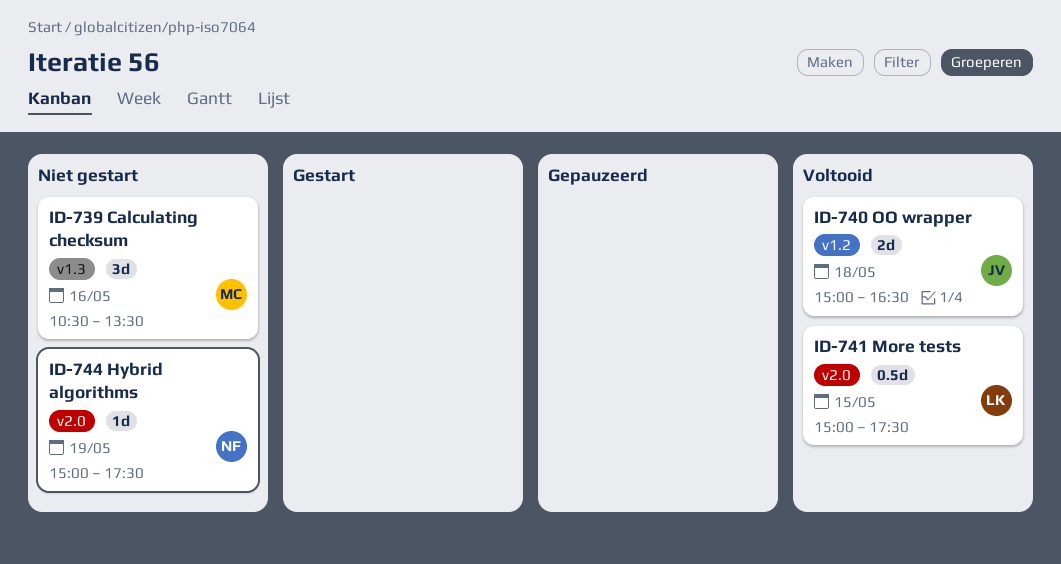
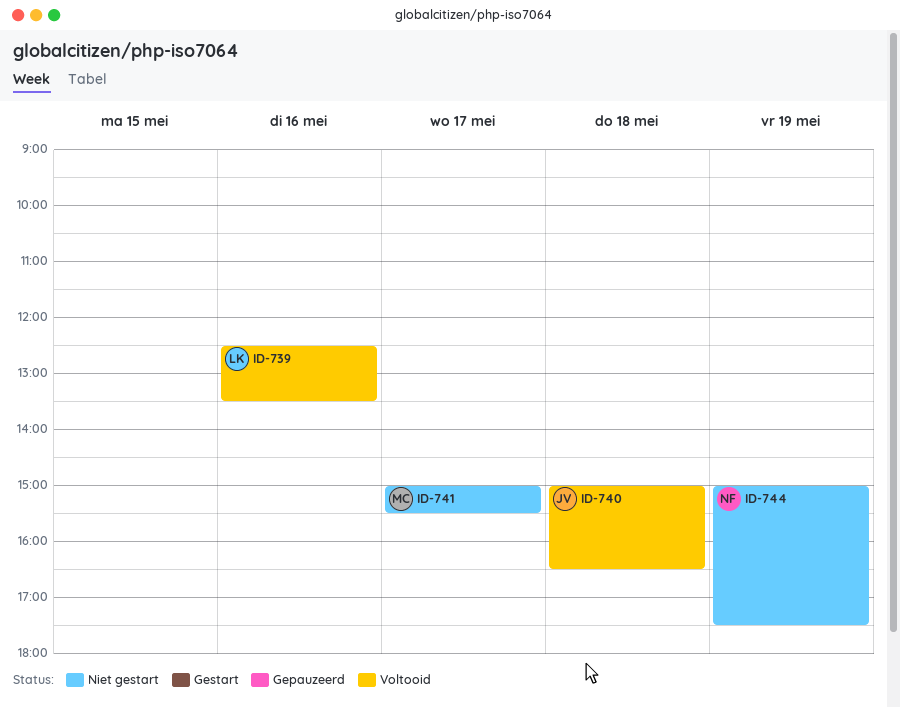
ID-739, status: Niet gestart -> Voltooid
ID-739, owner: MC -> LK
ID-739, begins: 10:30 -> 12:30
ID-741, status: Voltooid -> Niet gestart
ID-741, owner: LK -> MC
ID-741, day: May 15 -> May 17
ID-741, ends: 17:30 -> 15:30

